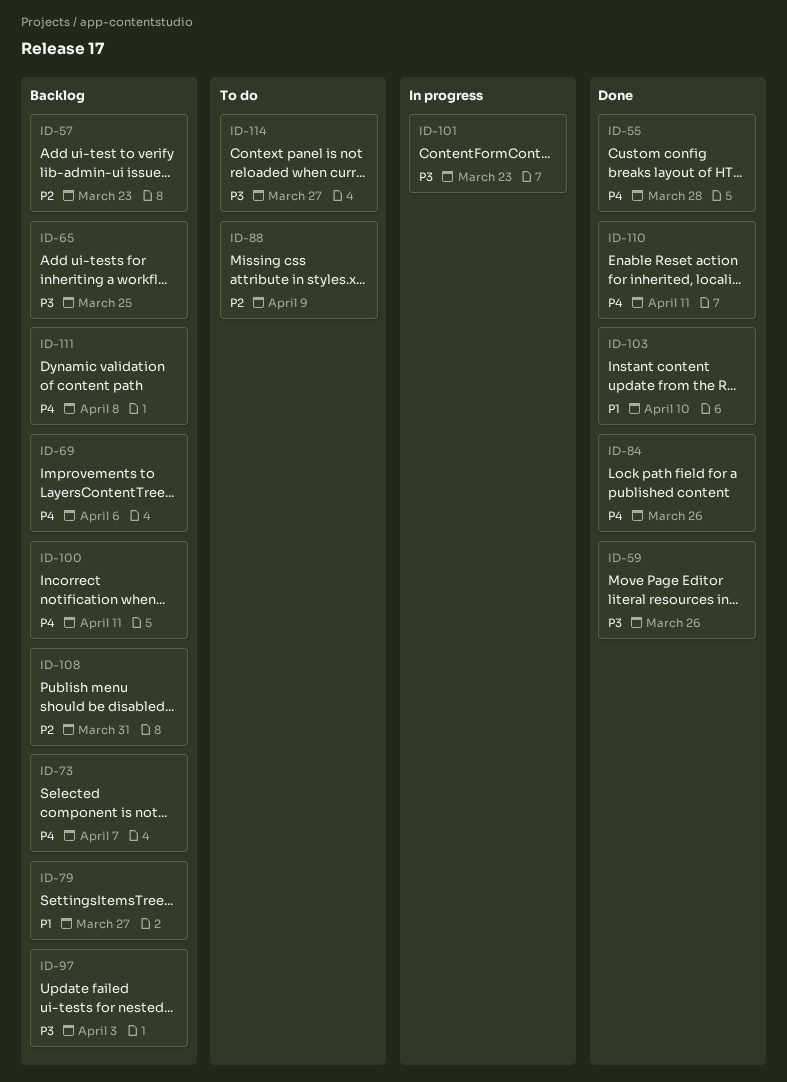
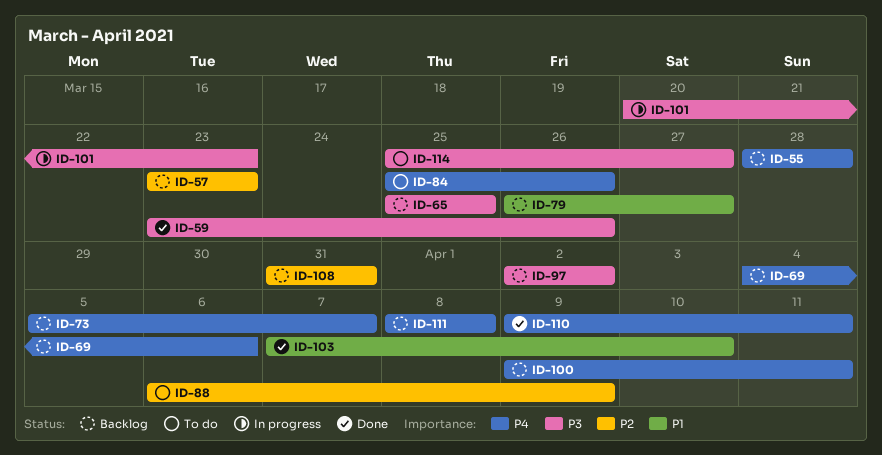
ID-55, status: Done -> Backlog
ID-84, status: Done -> To do
ID-97, due: Apr 3 -> Apr 2

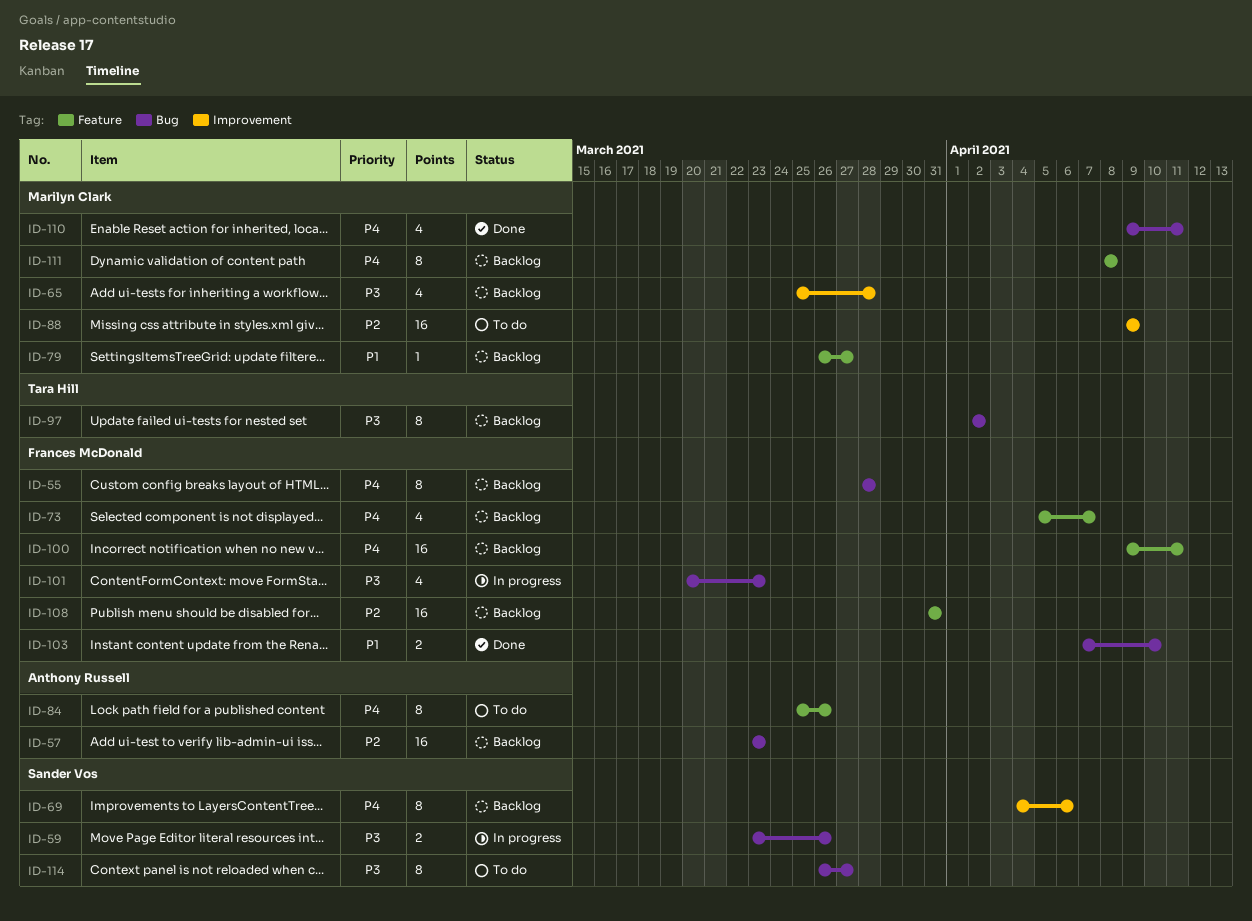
ID-59, status: Done -> In progress
ID-65, due: Mar 25 -> Mar 28
ID-88, start: Apr 6 -> Apr 9
ID-114, start: Mar 25 -> Mar 26

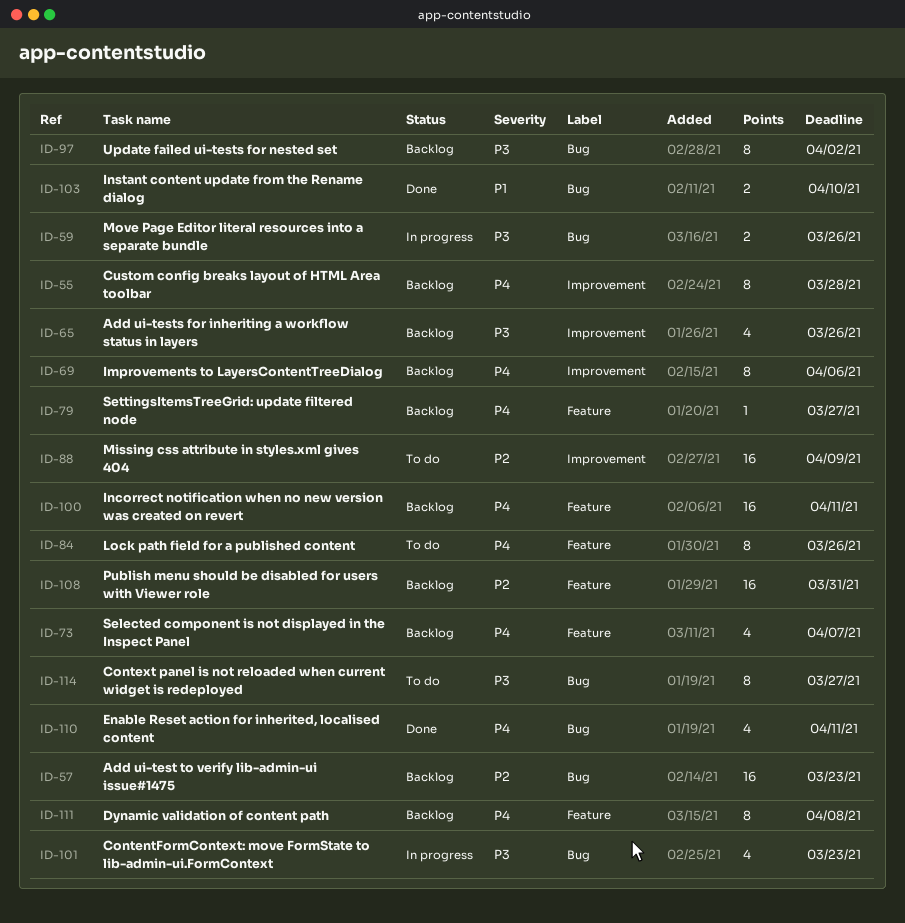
ID-55, label: Bug -> Improvement
ID-65, due: Mar 28 -> Mar 26
ID-79, priority: P1 -> P4

